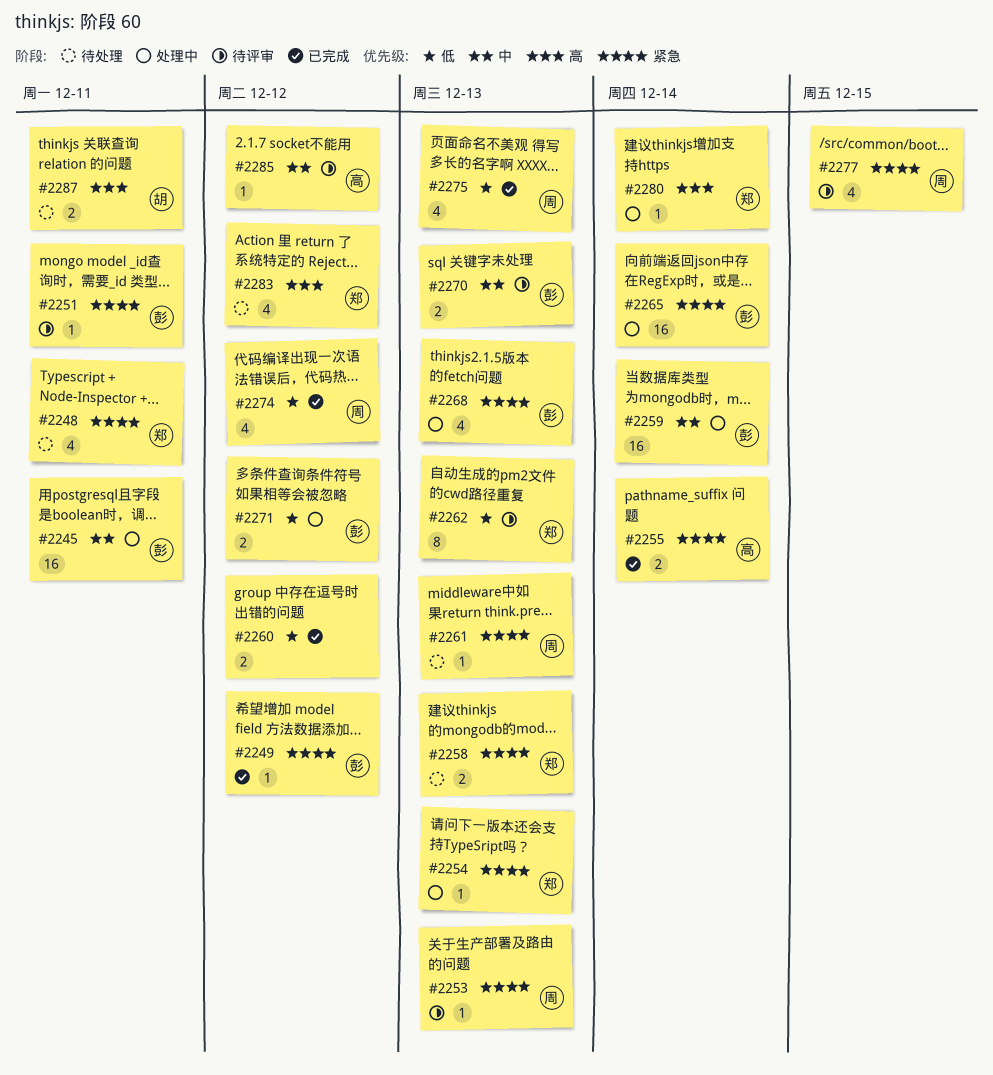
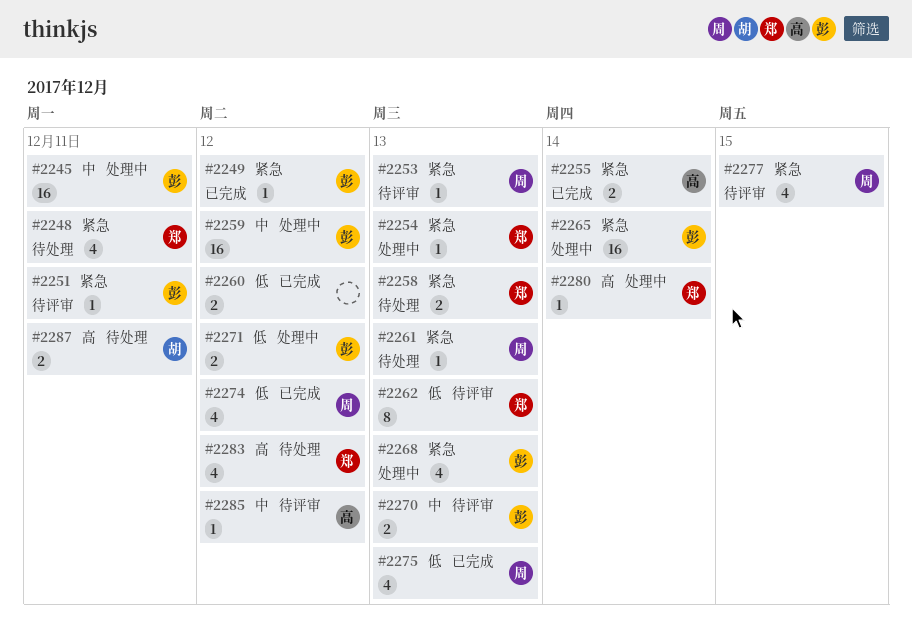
#2259, due: Dec 14 -> Dec 12

